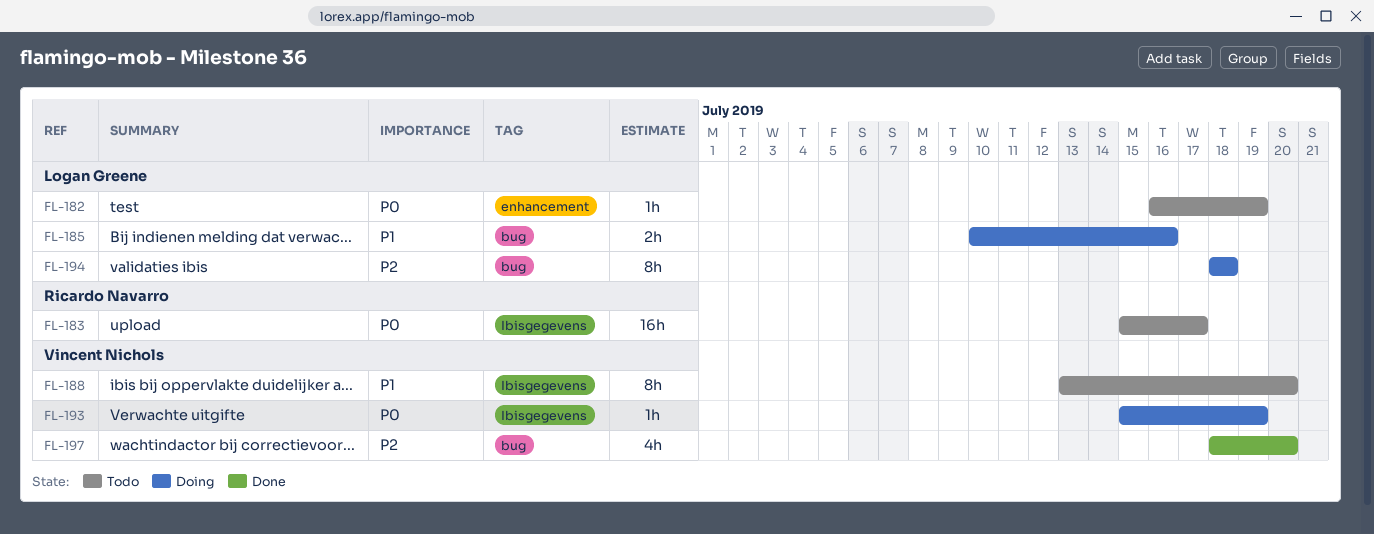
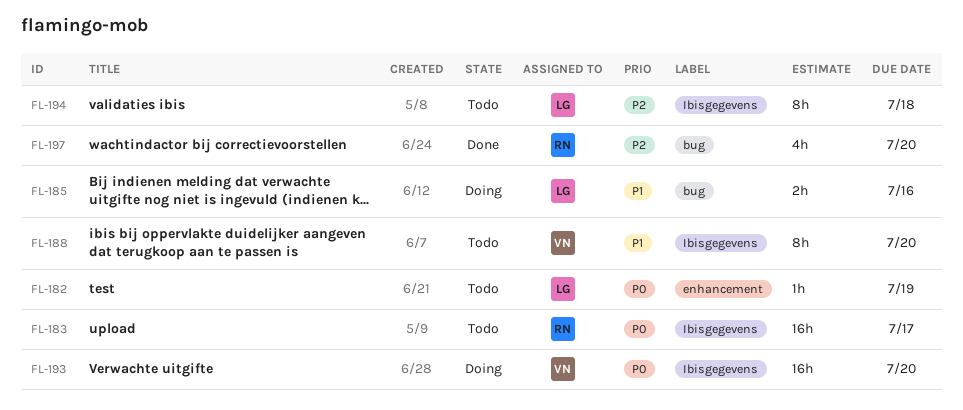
FL-193, estimate: 1h -> 16h
FL-193, due: Jul 19 -> Jul 20
FL-194, status: Doing -> Todo
FL-194, label: bug -> Ibisgegevens
FL-197, owner: Vincent Nichols -> Ricardo Navarro

